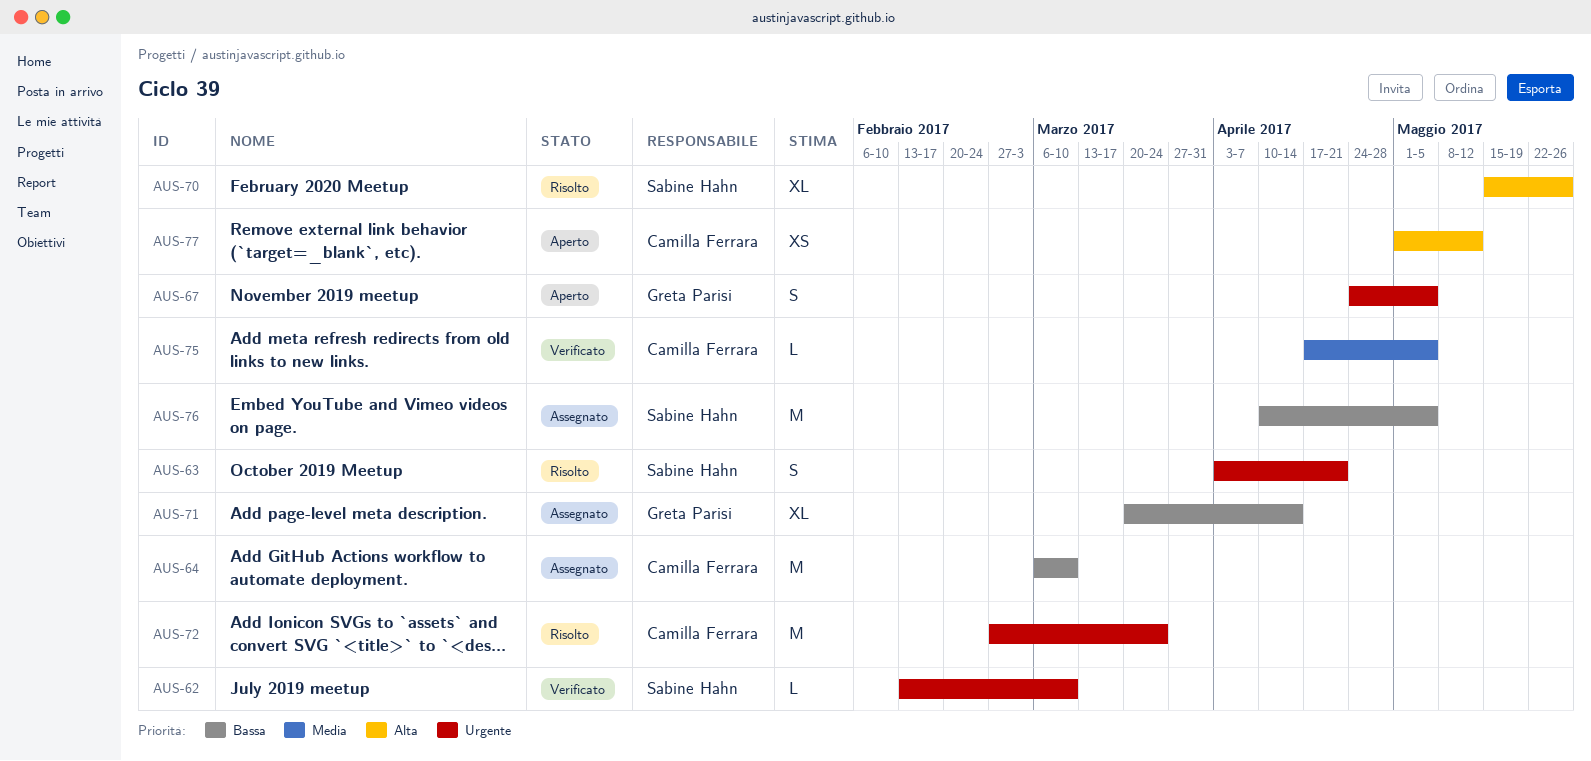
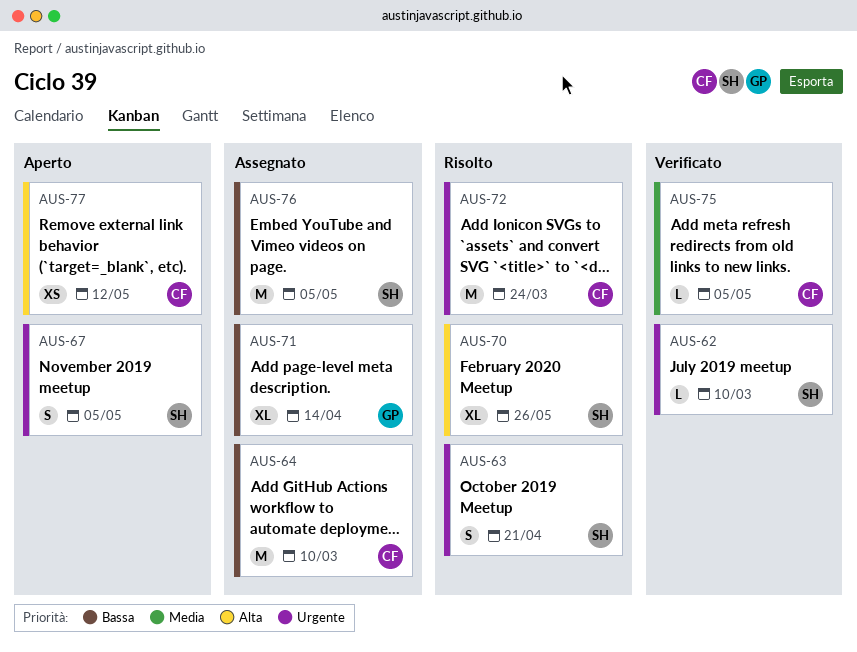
AUS-67, owner: Greta Parisi -> Sabine Hahn

